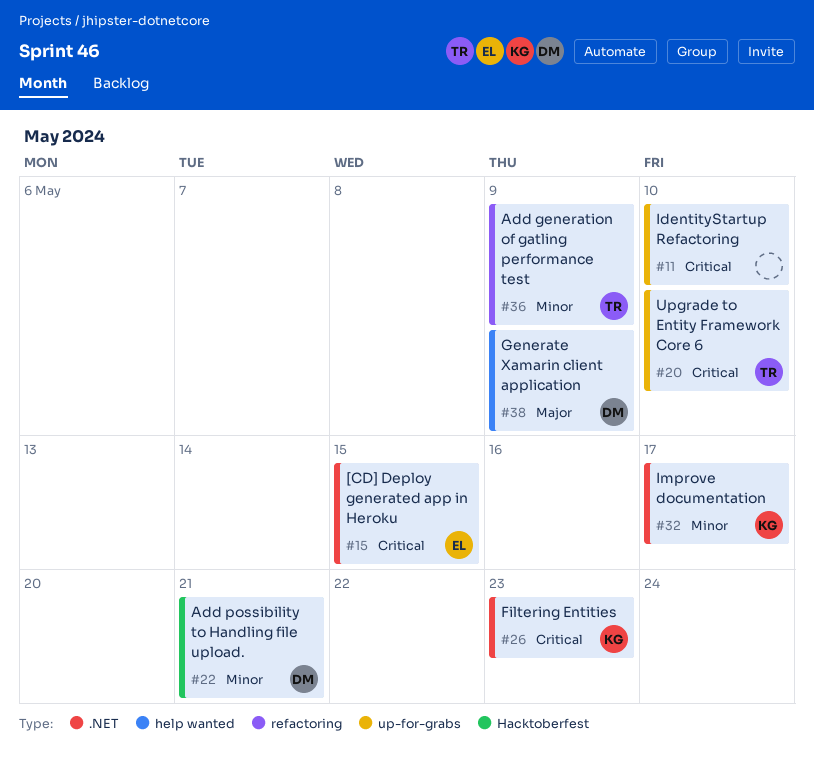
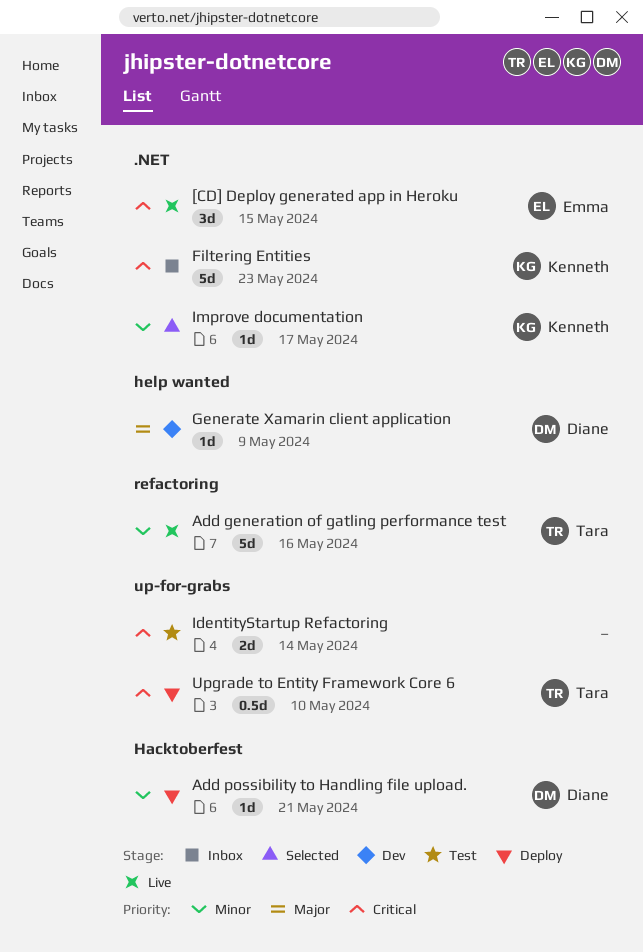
Add generation of gatling performance test, due: May 9 -> May 16
IdentityStartup Refactoring, due: May 10 -> May 14

